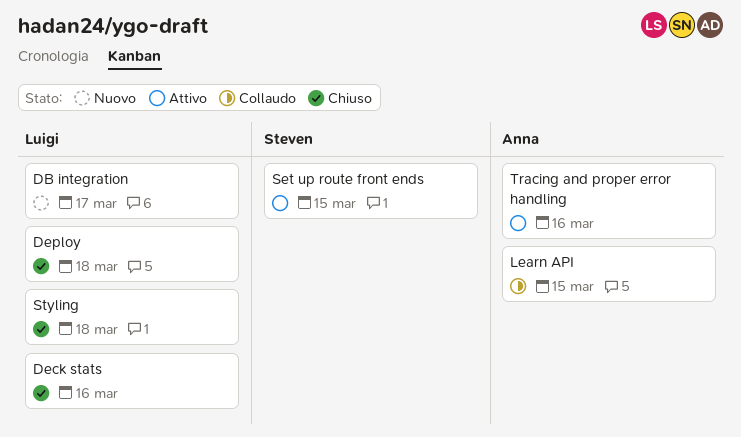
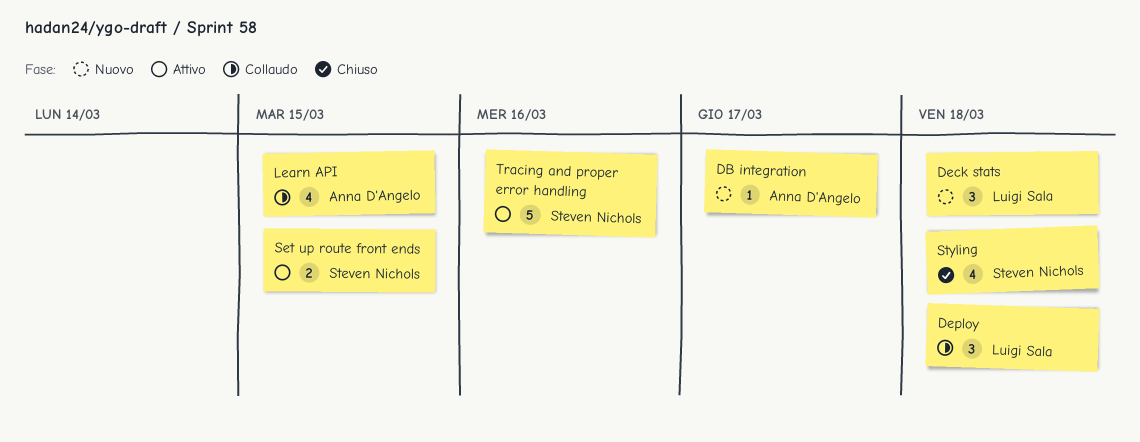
DB integration, owner: Luigi Sala -> Anna D'Angelo
Deck stats, status: Chiuso -> Nuovo
Deck stats, due: Mar 16 -> Mar 18
Deploy, status: Chiuso -> Collaudo
Styling, owner: Luigi Sala -> Steven Nichols
Tracing and proper error handling, owner: Anna D'Angelo -> Steven Nichols

